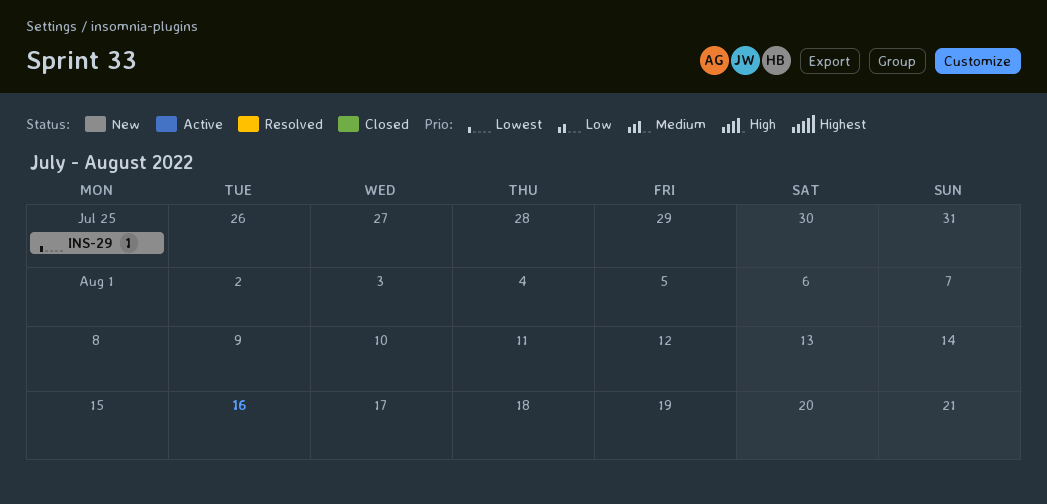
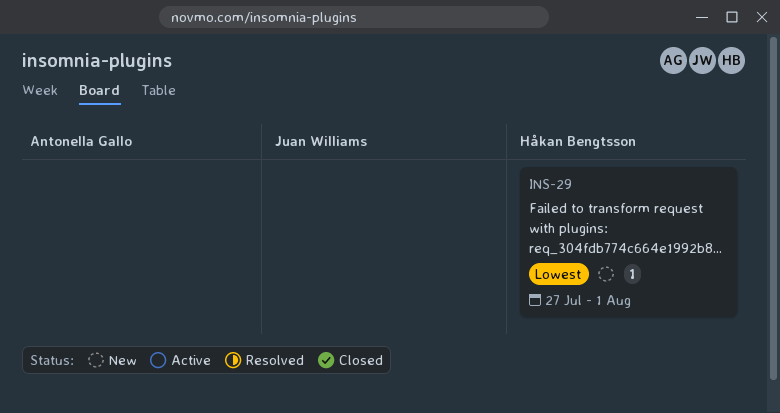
INS-29, start: Jul 25 -> Jul 27
INS-29, due: Jul 25 -> Aug 1

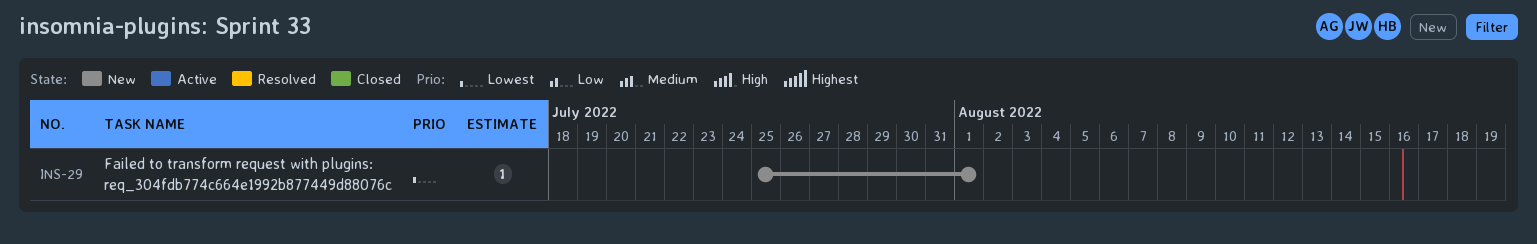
INS-29, start: Jul 27 -> Jul 25

